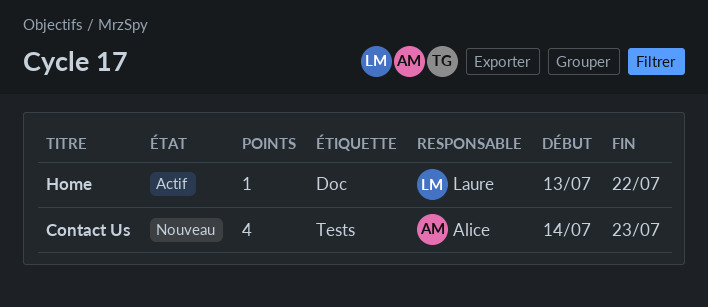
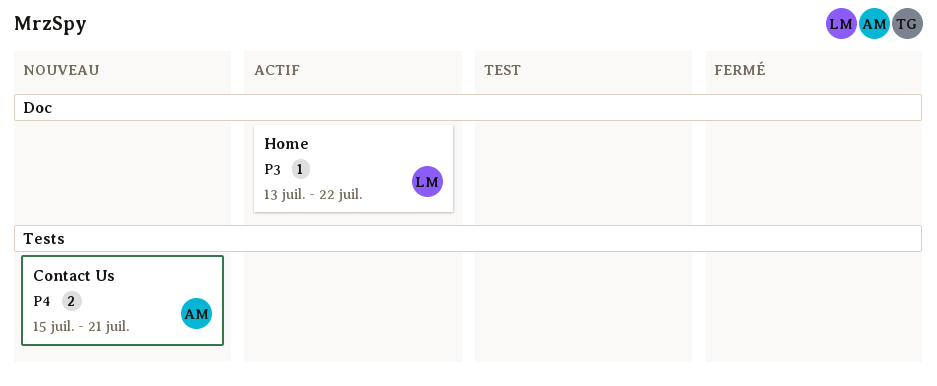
Contact Us, estimate: 4 -> 2
Contact Us, start: Jul 14 -> Jul 15
Contact Us, due: Jul 23 -> Jul 21

